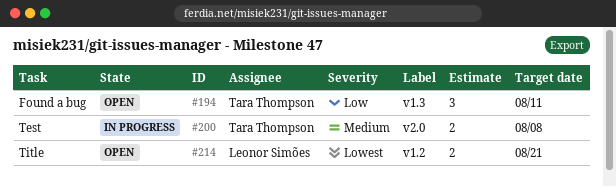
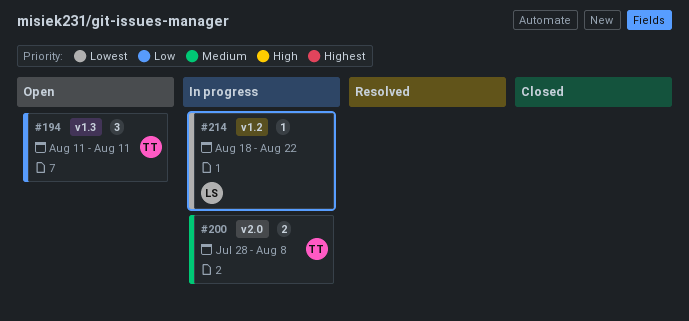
#214, status: Open -> In progress
#214, estimate: 2 -> 1
#214, due: Aug 21 -> Aug 22

